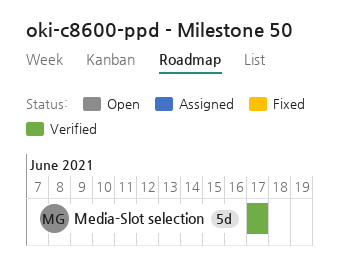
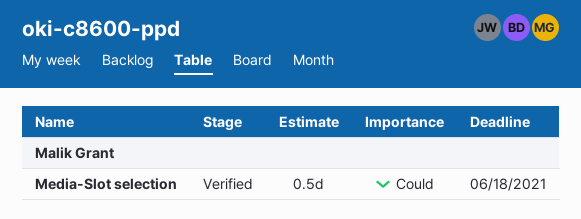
Media-Slot selection, estimate: 5d -> 0.5d
Media-Slot selection, due: Jun 17 -> Jun 18

